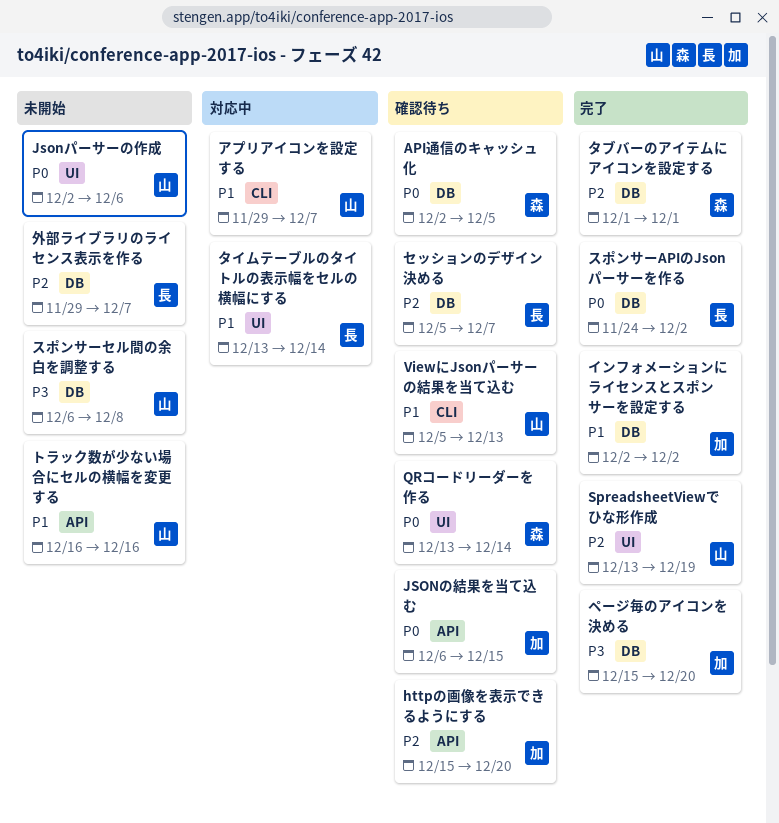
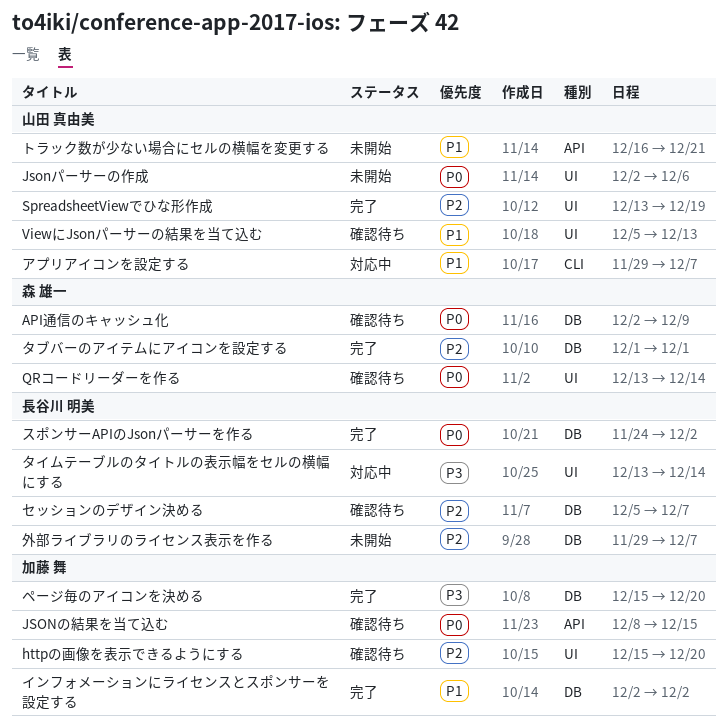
API通信のキャッシュ化, due: Dec 5 -> Dec 9
httpの画像を表示できるようにする, label: API -> UI
JSONの結果を当て込む, start: Dec 6 -> Dec 8
ViewにJsonパーサーの結果を当て込む, label: CLI -> UI
スポンサーセル間の余白を調整する: present -> none
タイムテーブルのタイトルの表示幅をセルの横幅にする, priority: P1 -> P3
トラック数が少ない場合にセルの横幅を変更する, due: Dec 16 -> Dec 21

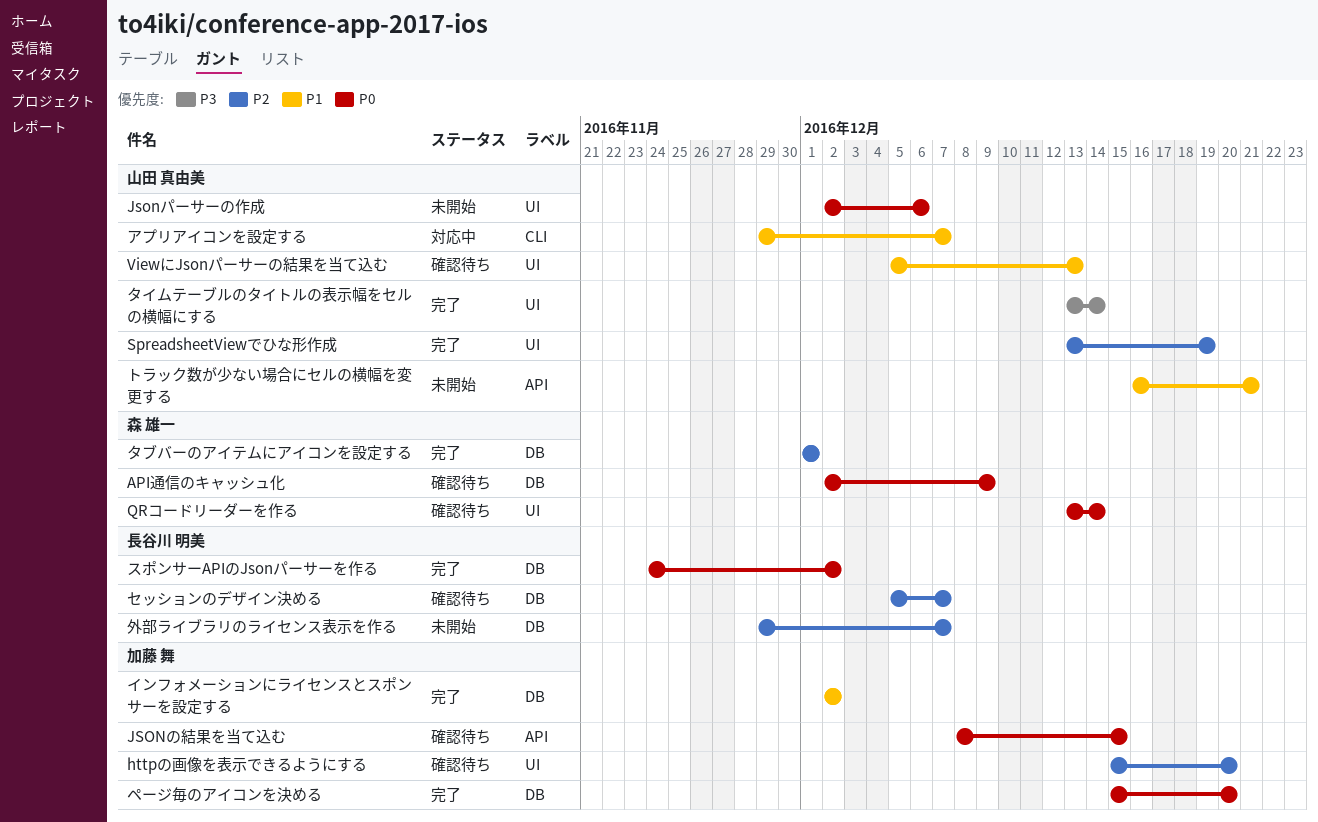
タイムテーブルのタイトルの表示幅をセルの横幅にする, status: 対応中 -> 完了
タイムテーブルのタイトルの表示幅をセルの横幅にする, owner: 長谷川 明美 -> 山田 真由美
ページ毎のアイコンを決める, priority: P3 -> P0

